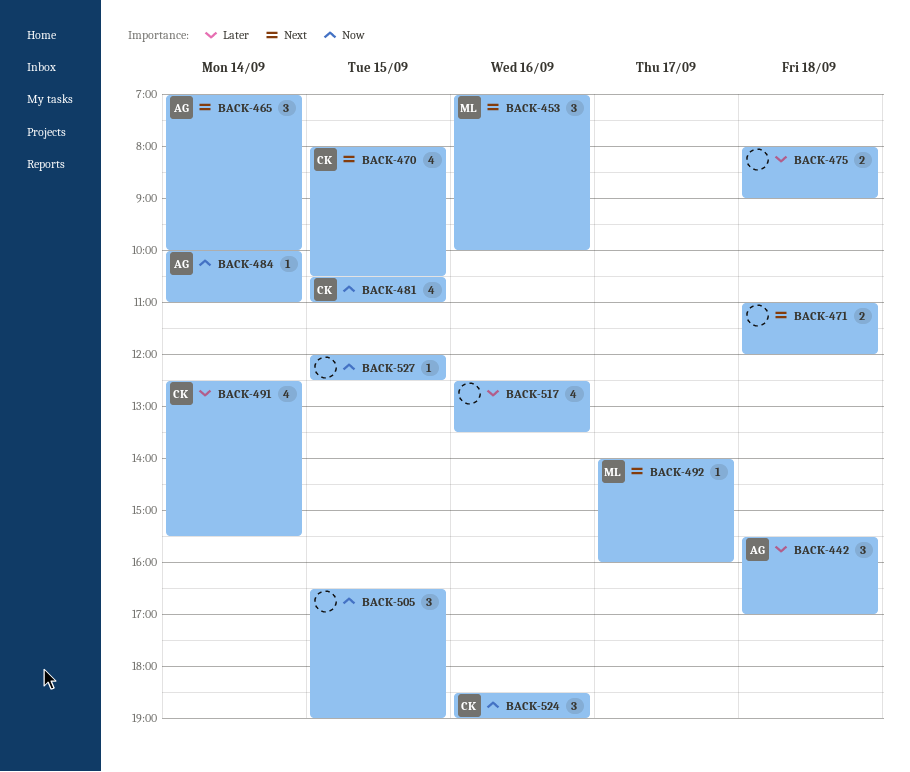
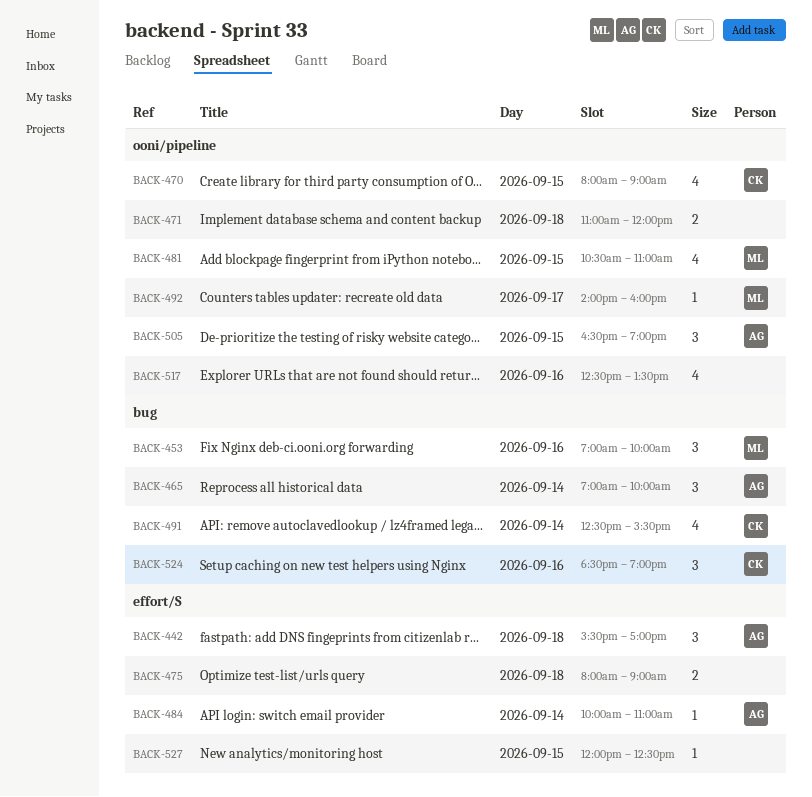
BACK-470, ends: 10:30 -> 09:00
BACK-481, owner: CK -> ML
BACK-505, owner: none -> AG

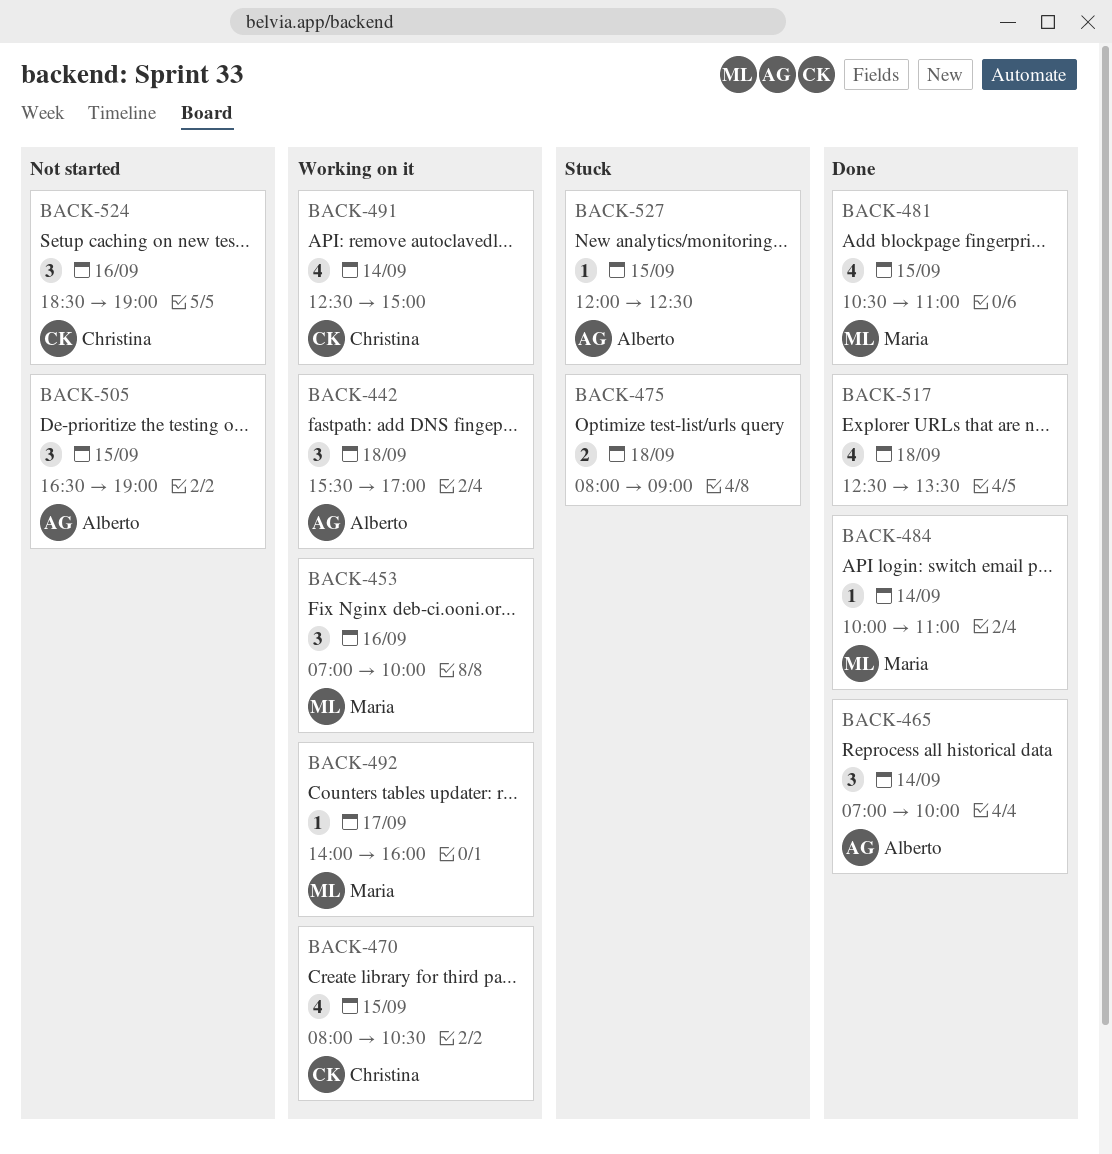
BACK-470, ends: 09:00 -> 10:30
BACK-471: present -> none
BACK-484, owner: Alberto -> Maria
BACK-491, ends: 15:30 -> 15:00
BACK-517, day: Sep 16 -> Sep 18
BACK-527, owner: none -> Alberto

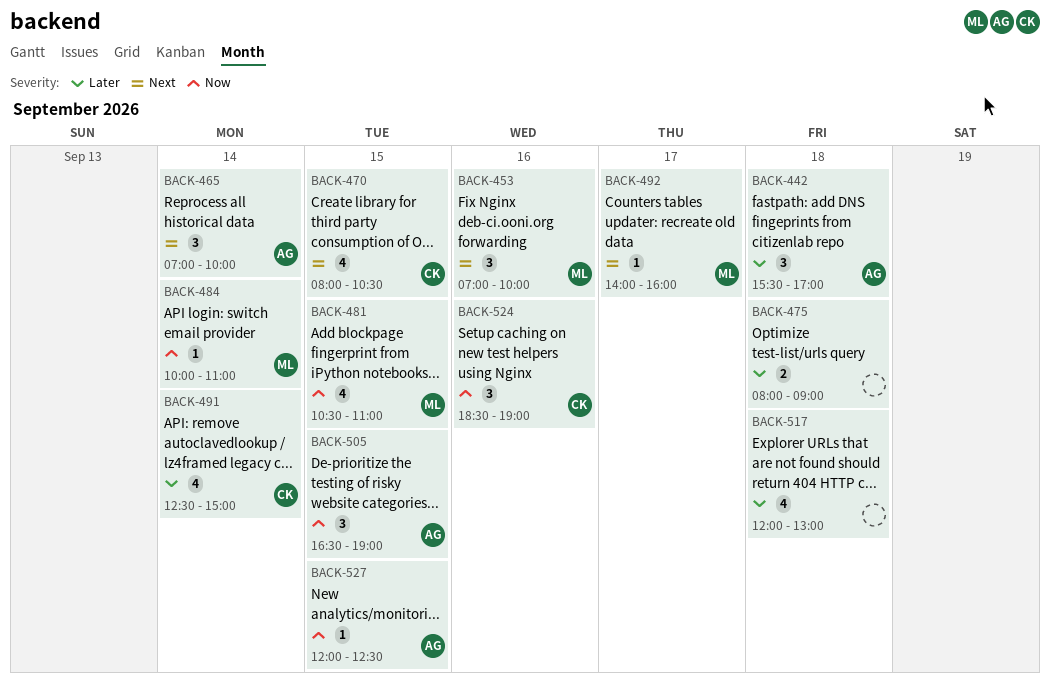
BACK-517, begins: 12:30 -> 12:00
BACK-517, ends: 13:30 -> 13:00

